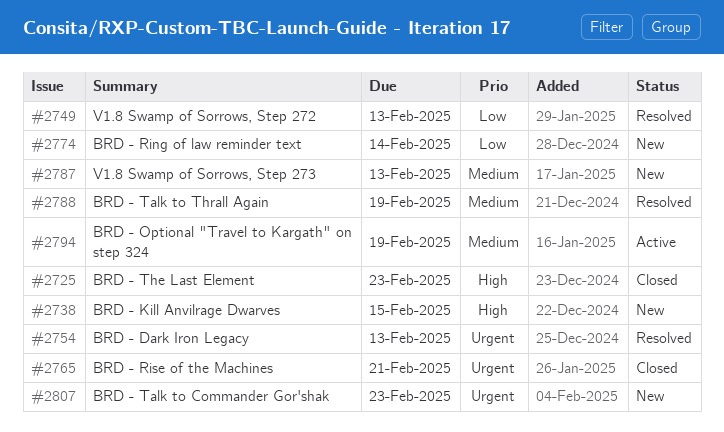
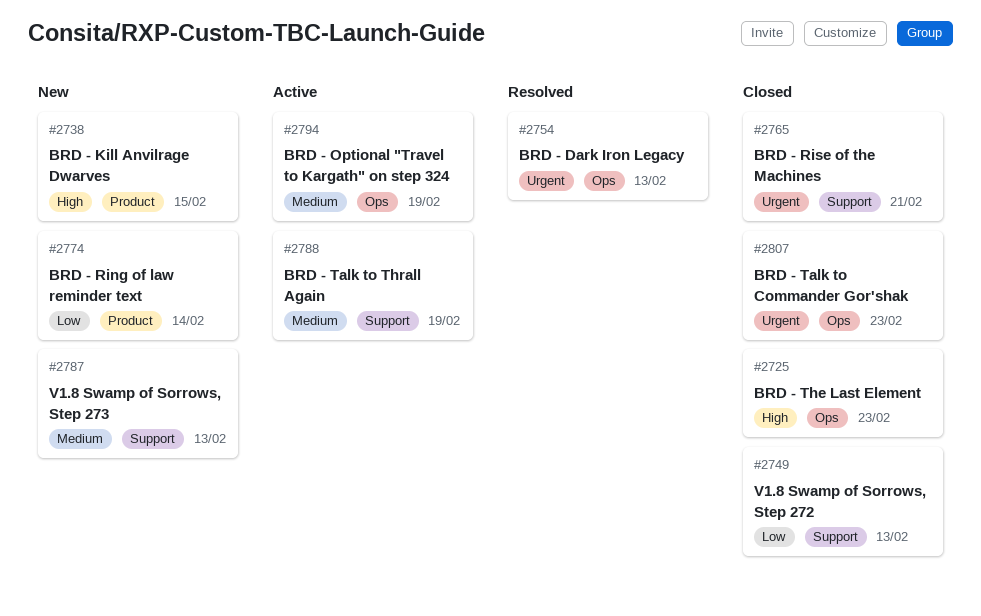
#2749, status: Resolved -> Closed
#2788, status: Resolved -> Active
#2807, status: New -> Closed

